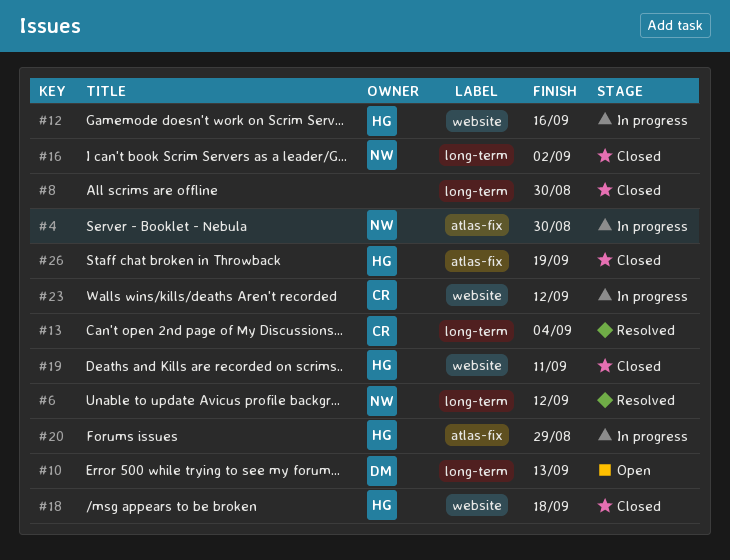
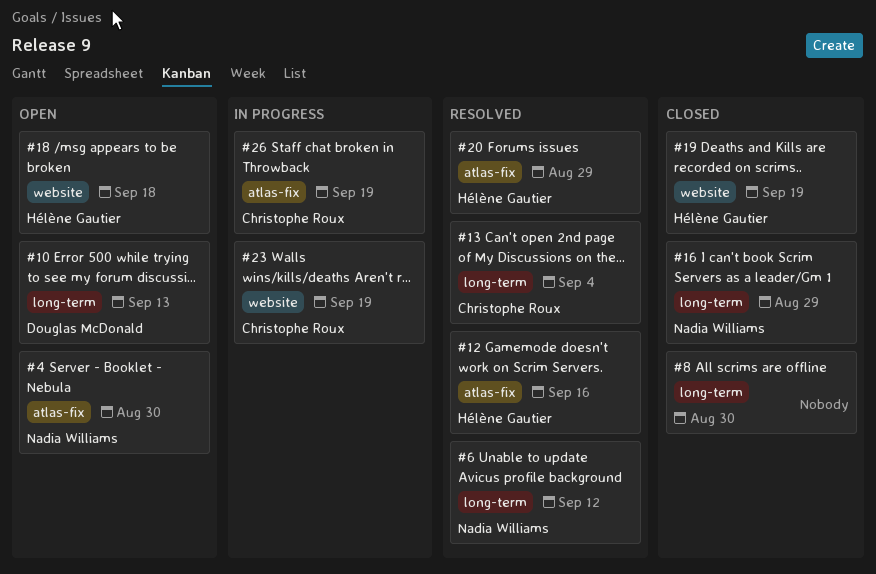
#4, status: In progress -> Open
#12, status: In progress -> Resolved
#12, label: website -> atlas-fix
#16, due: Sep 2 -> Aug 29
#18, status: Closed -> Open
#19, due: Sep 11 -> Sep 19
#20, status: In progress -> Resolved
#23, due: Sep 12 -> Sep 19
#26, status: Closed -> In progress
#26, owner: Hélène Gautier -> Christophe Roux

